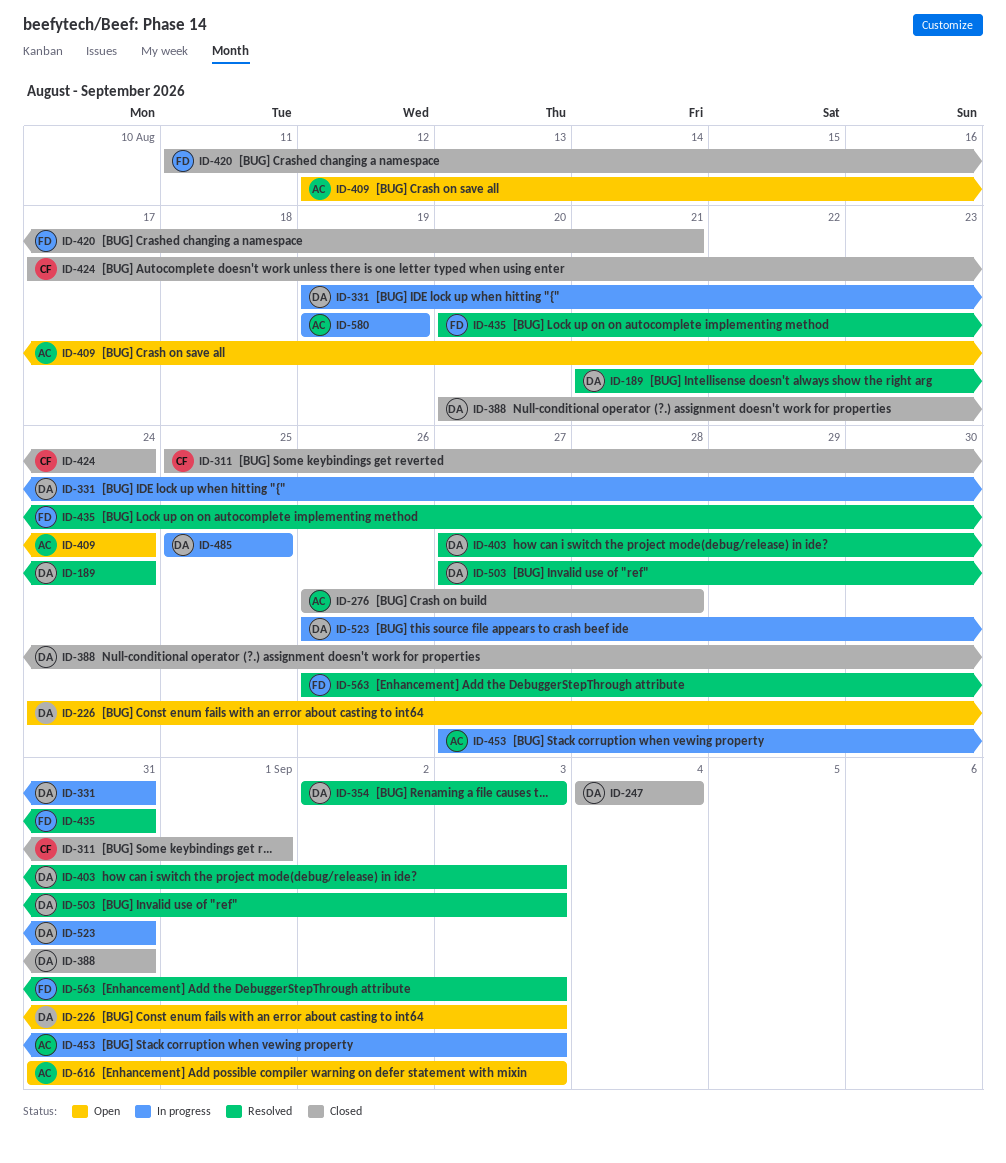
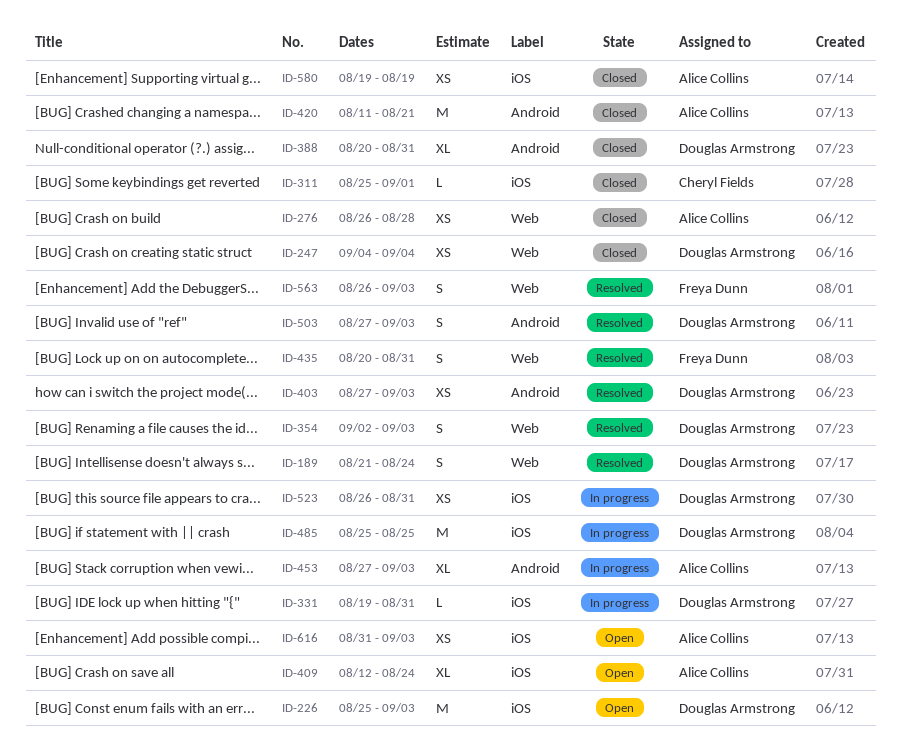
ID-226, start: Aug 24 -> Aug 25
ID-420, owner: Freya Dunn -> Alice Collins
ID-424: present -> none
ID-580, status: In progress -> Closed

